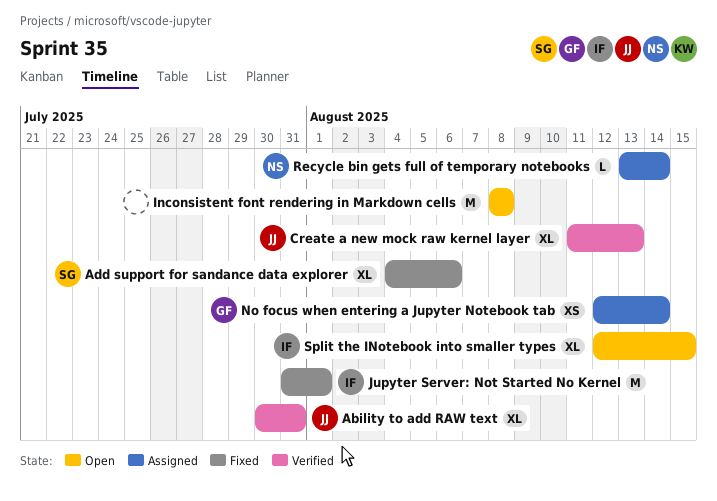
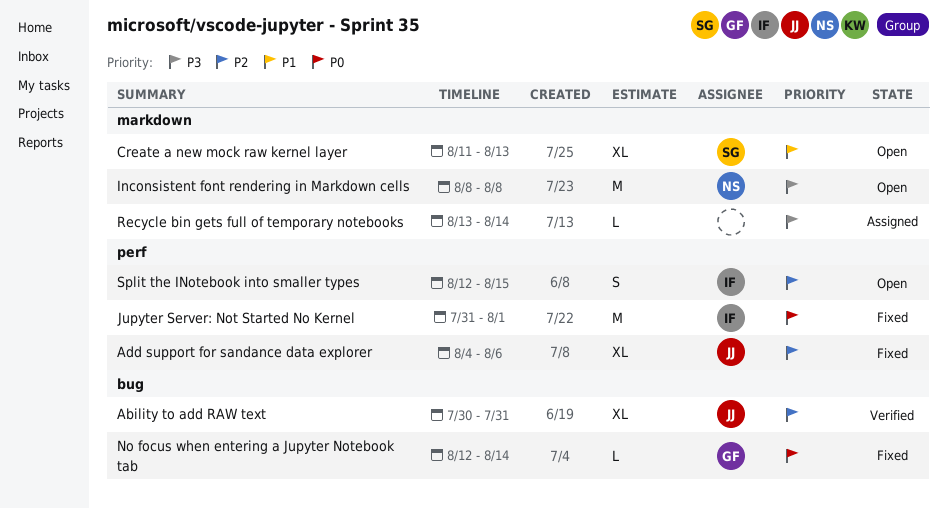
Add support for sandance data explorer, owner: SG -> JJ
Create a new mock raw kernel layer, status: Verified -> Open
Create a new mock raw kernel layer, owner: JJ -> SG
Inconsistent font rendering in Markdown cells, owner: none -> NS
No focus when entering a Jupyter Notebook tab, status: Assigned -> Fixed
No focus when entering a Jupyter Notebook tab, estimate: XS -> L
Recycle bin gets full of temporary notebooks, owner: NS -> none
Split the INotebook into smaller types, estimate: XL -> S

